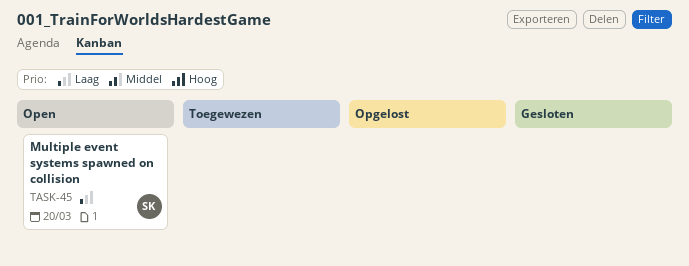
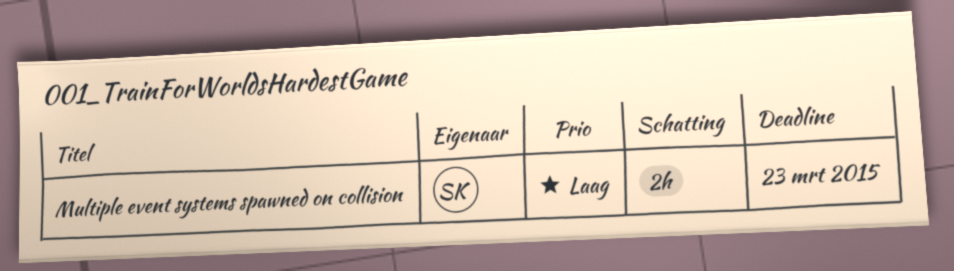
Multiple event systems spawned on collision, due: Mar 20 -> Mar 23

